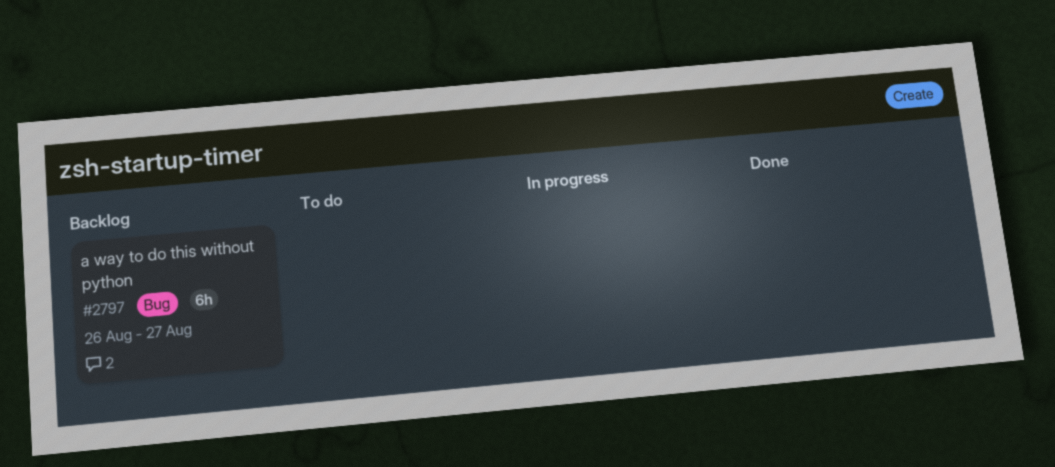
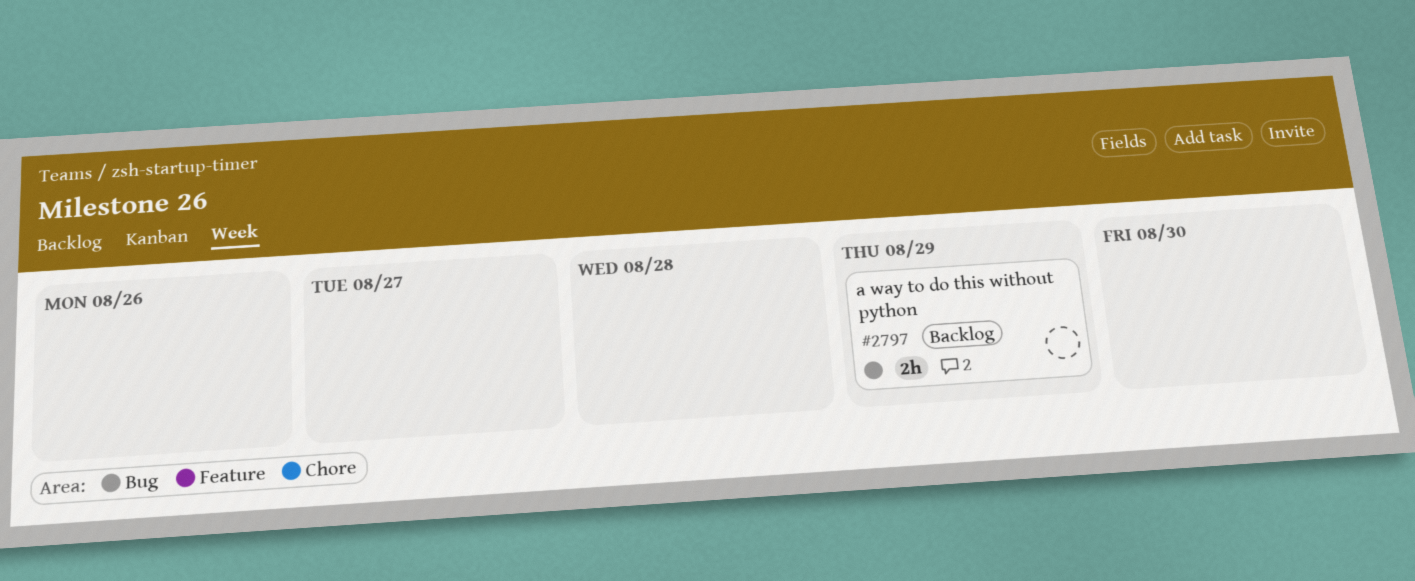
#2797, estimate: 6h -> 2h
#2797, due: Aug 27 -> Aug 29

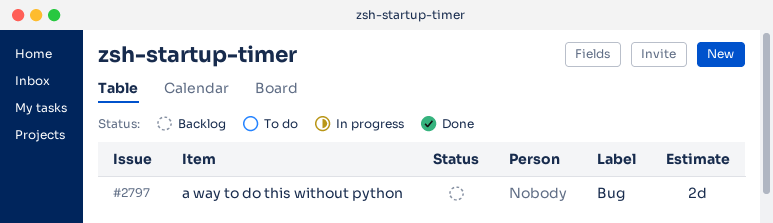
#2797, estimate: 2h -> 2d

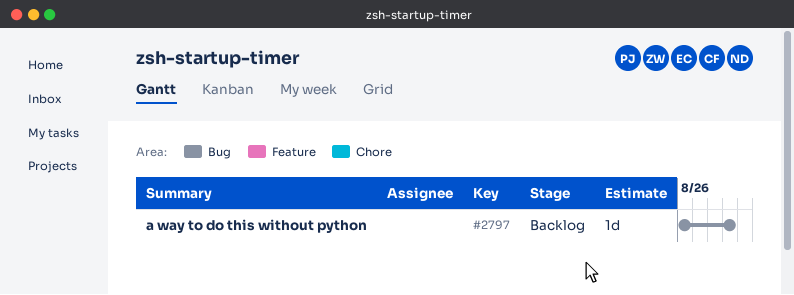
#2797, estimate: 2d -> 1d

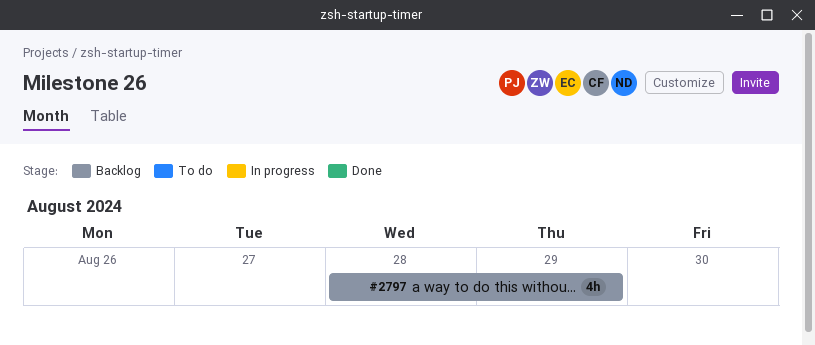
#2797, estimate: 1d -> 4h
#2797, start: Aug 26 -> Aug 28

